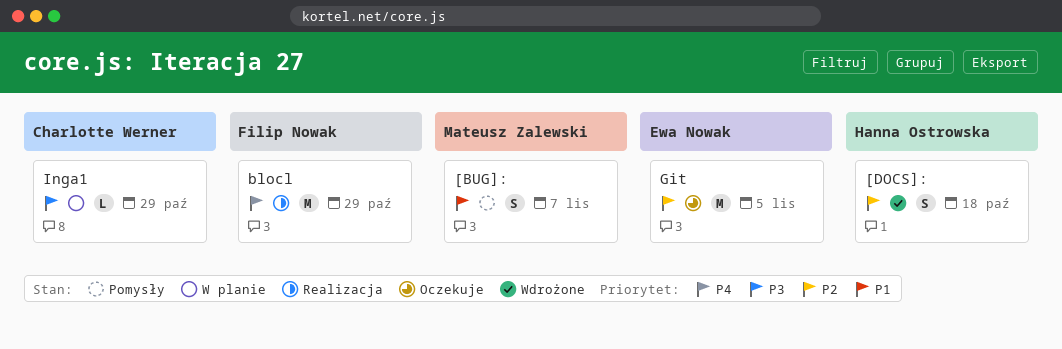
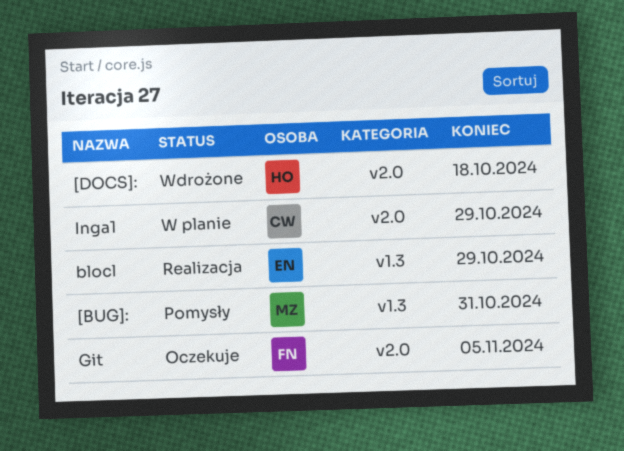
[BUG]:, due: Nov 7 -> Oct 31
blocl, owner: Filip Nowak -> Ewa Nowak
Git, owner: Ewa Nowak -> Filip Nowak

